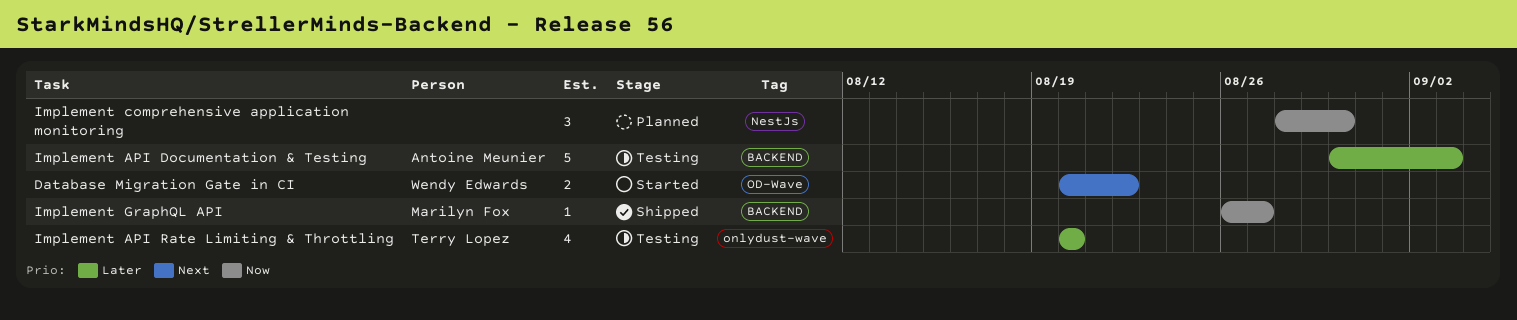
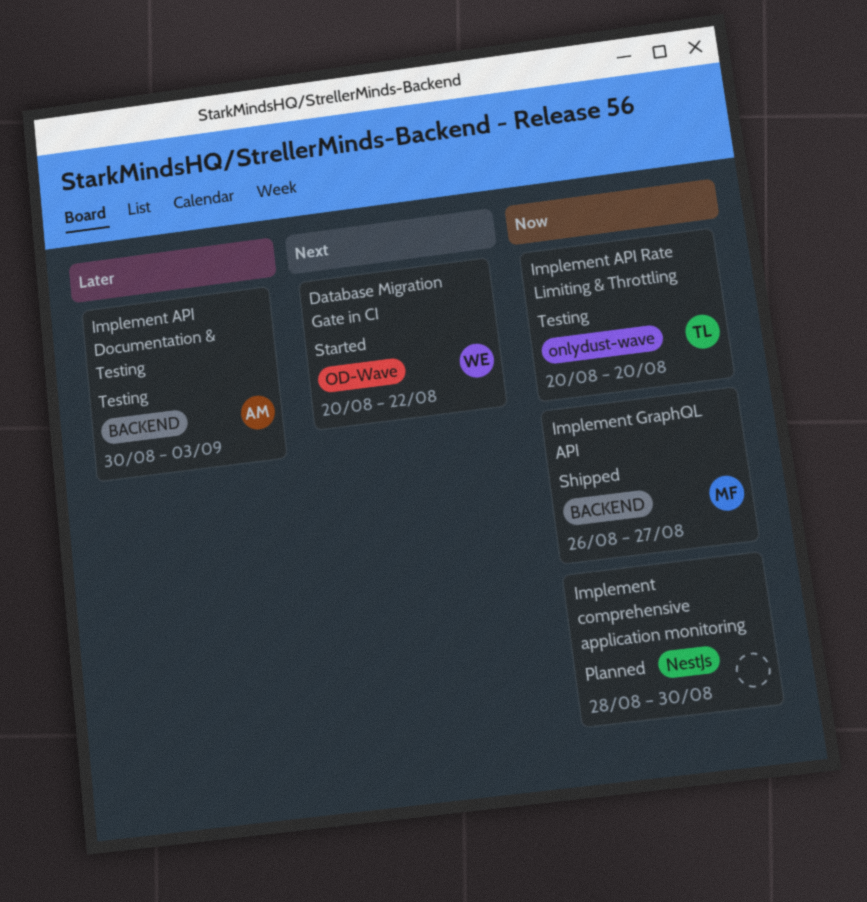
Implement API Rate Limiting & Throttling, priority: Later -> Now

